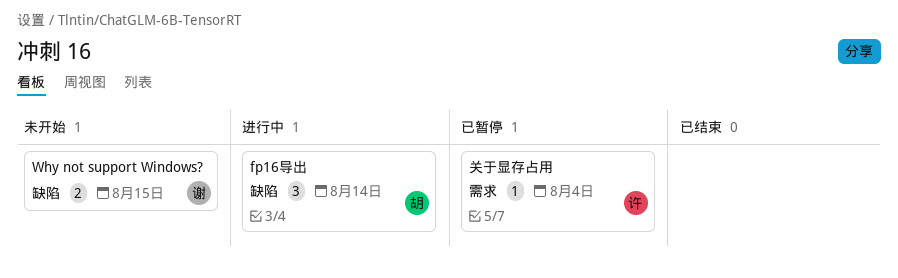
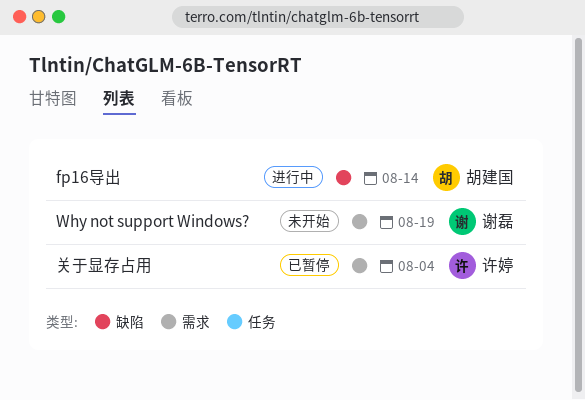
Why not support Windows?, label: 缺陷 -> 需求
Why not support Windows?, due: Aug 15 -> Aug 19

